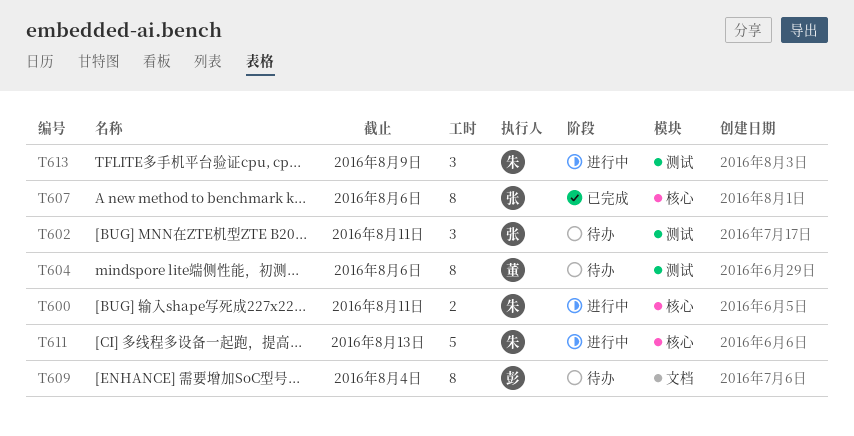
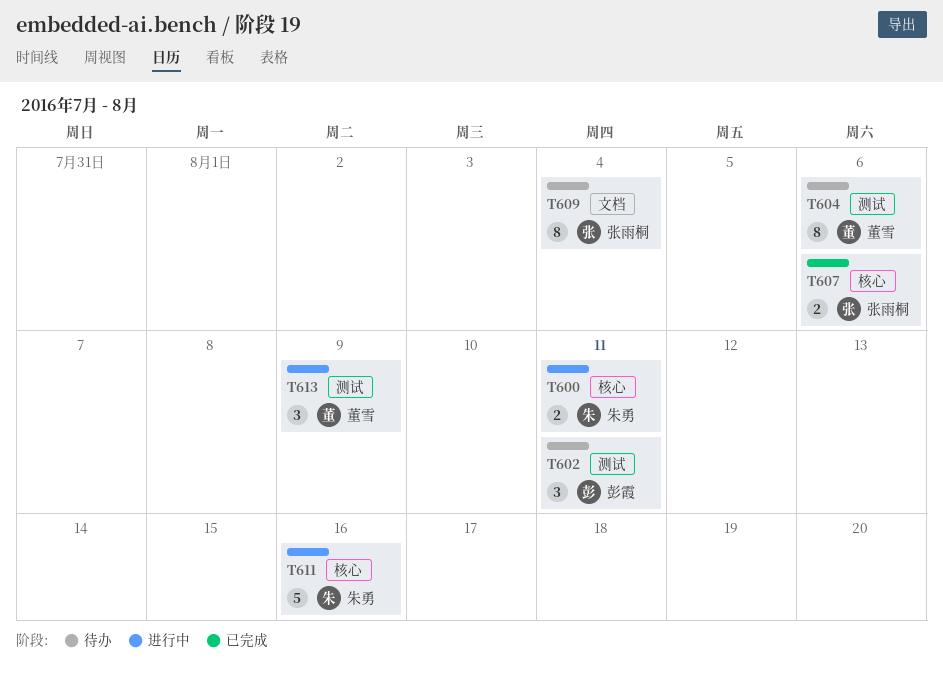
T602, owner: 张雨桐 -> 彭霞
T607, estimate: 8 -> 2
T609, owner: 彭霞 -> 张雨桐
T611, due: Aug 13 -> Aug 16
T613, owner: 朱勇 -> 董雪

